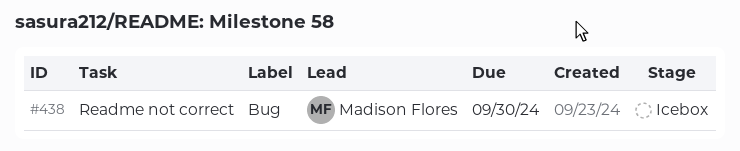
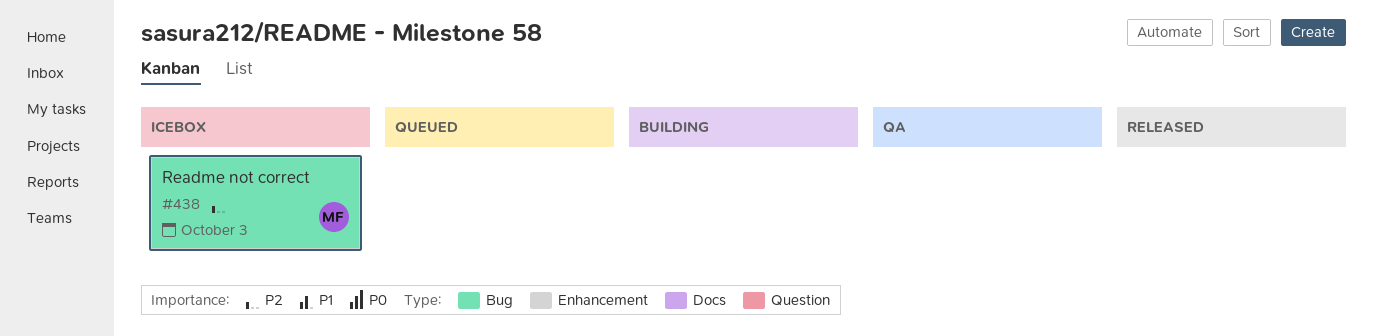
#438, due: Sep 30 -> Oct 3

